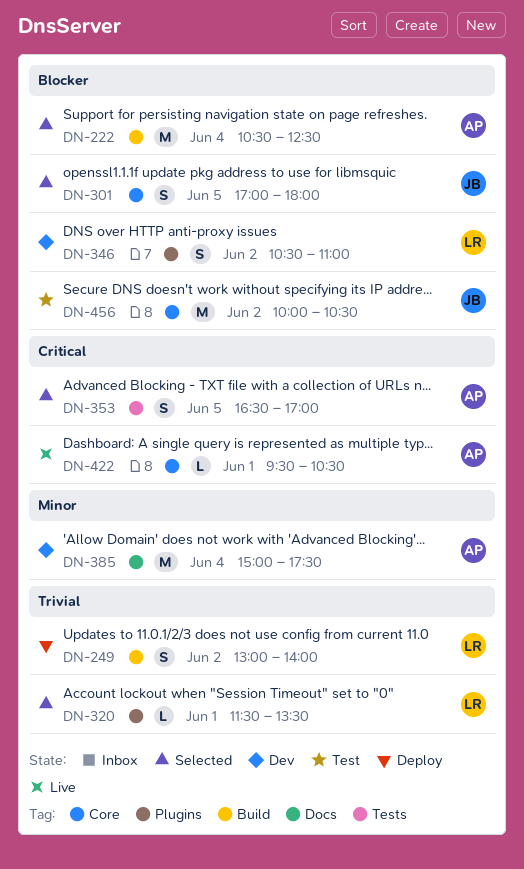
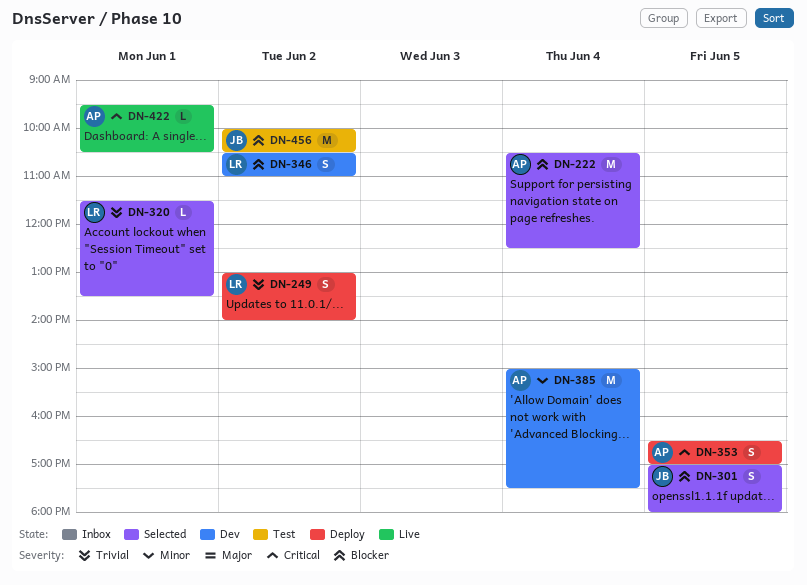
DN-353, status: Selected -> Deploy

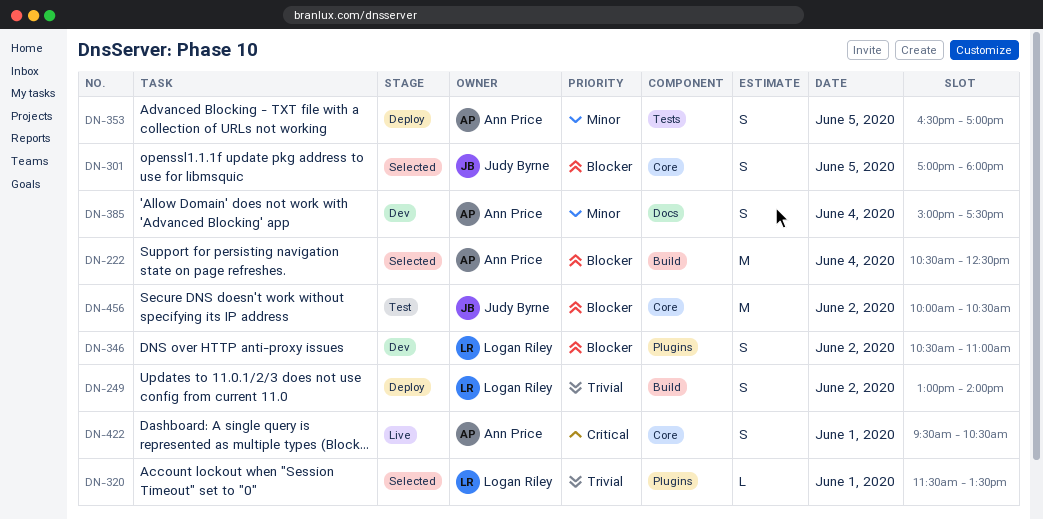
DN-353, priority: Critical -> Minor
DN-385, estimate: M -> S
DN-422, estimate: L -> S

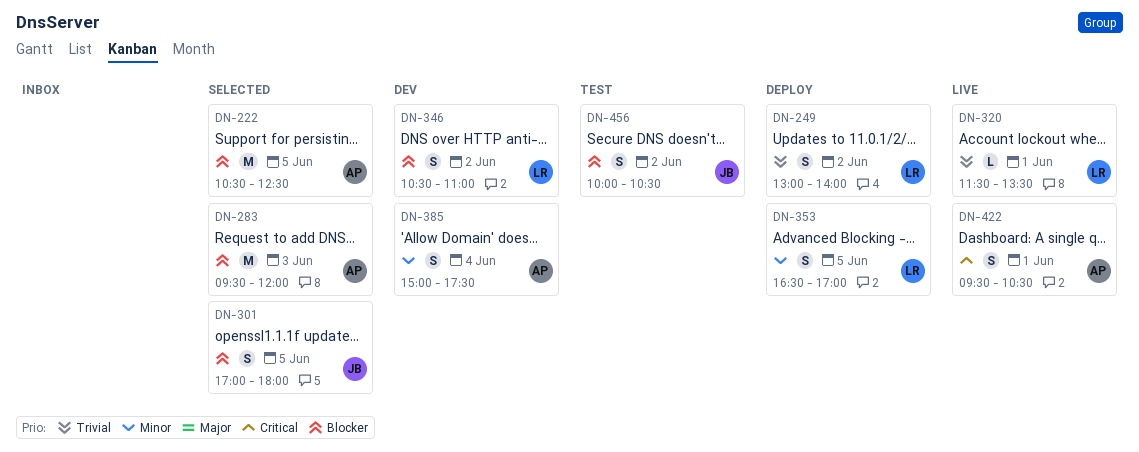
DN-222, day: Jun 4 -> Jun 5
DN-283: none -> present
DN-320, status: Selected -> Live
DN-353, owner: Ann Price -> Logan Riley
DN-456, estimate: M -> S

